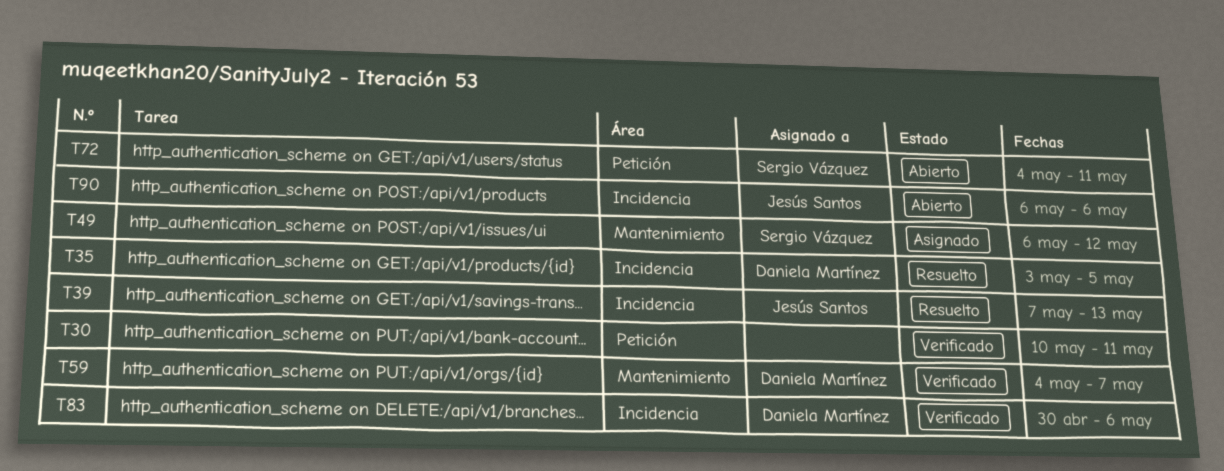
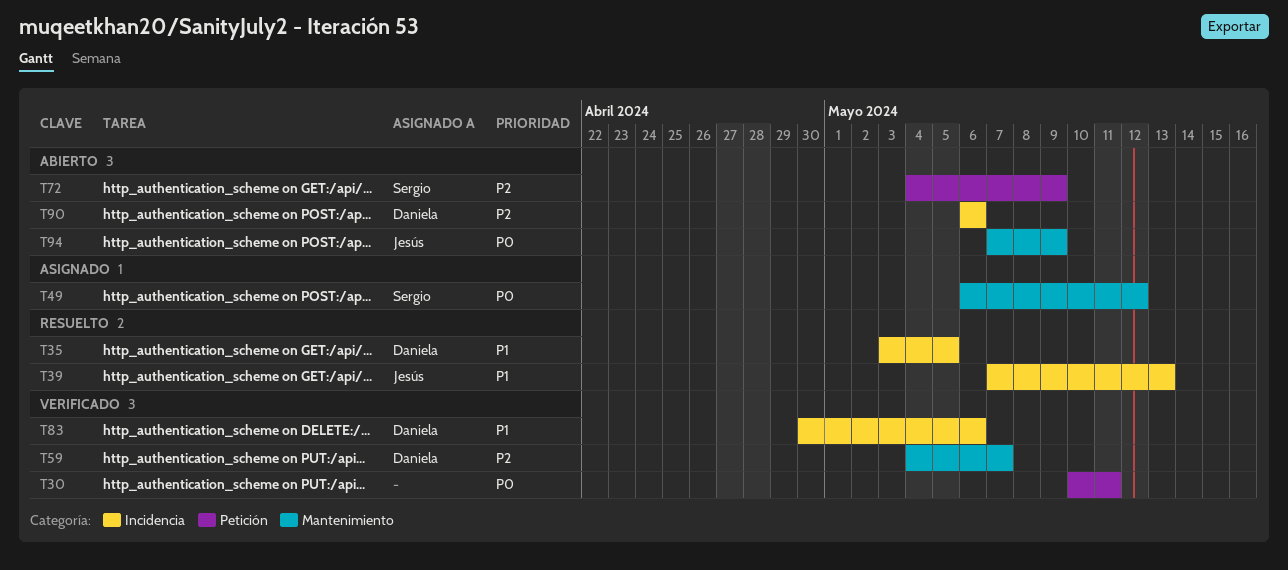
T72, due: May 11 -> May 9
T90, owner: Jesús Santos -> Daniela Martínez
T94: none -> present

